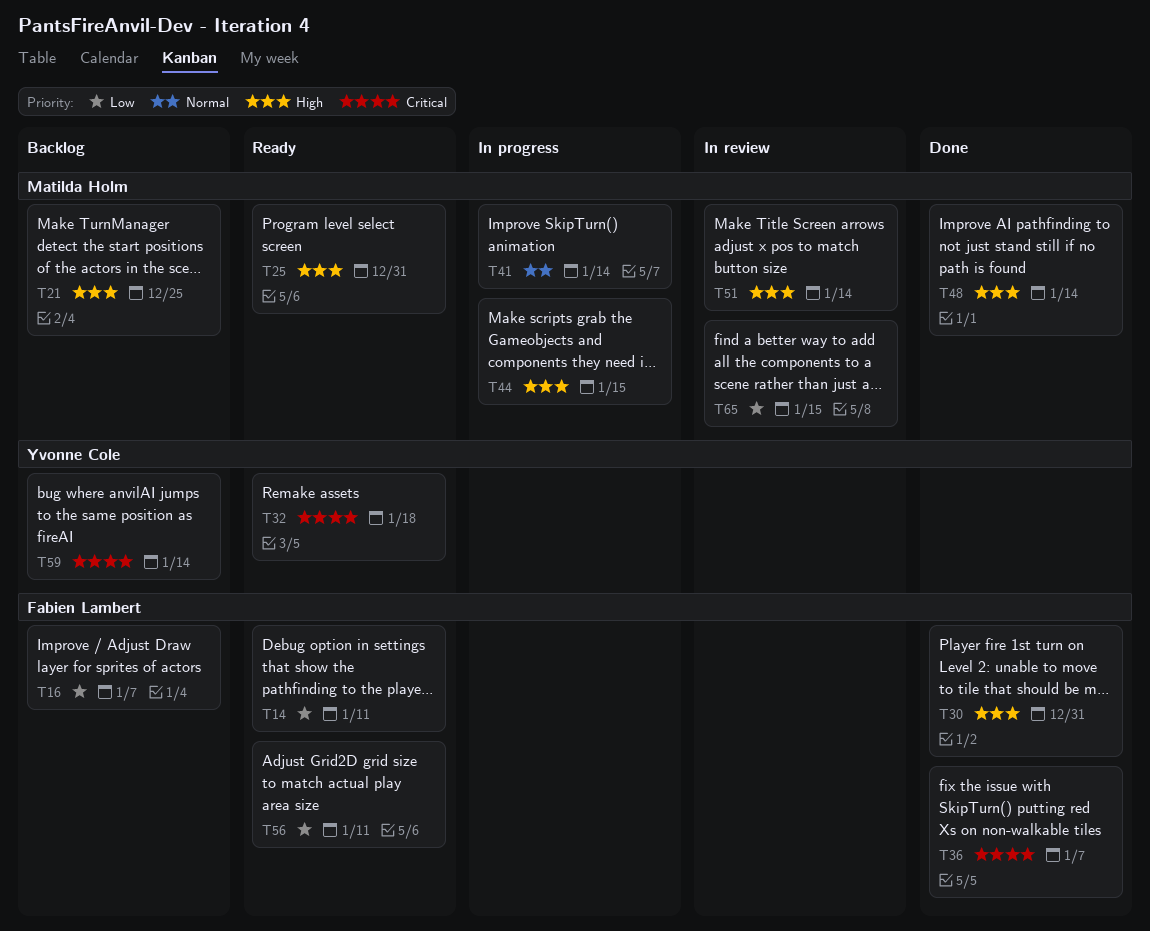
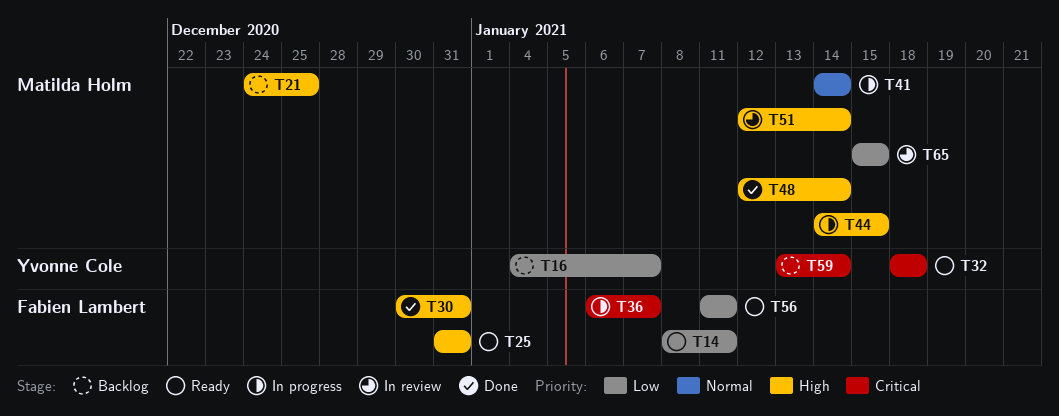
T16, owner: Fabien Lambert -> Yvonne Cole
T25, owner: Matilda Holm -> Fabien Lambert
T36, status: Done -> In progress

